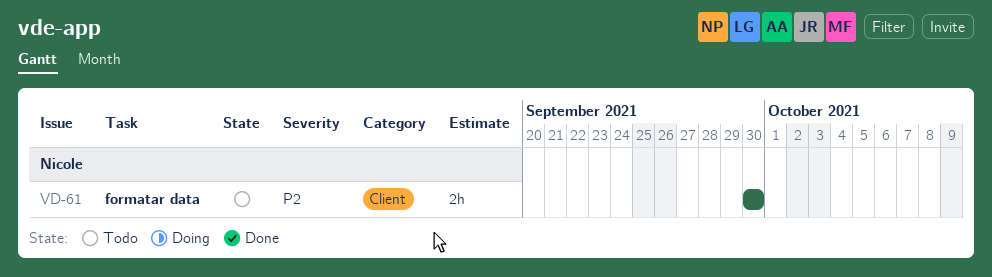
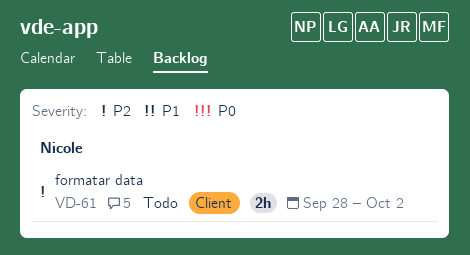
VD-61, start: Sep 30 -> Sep 28
VD-61, due: Sep 30 -> Oct 2

